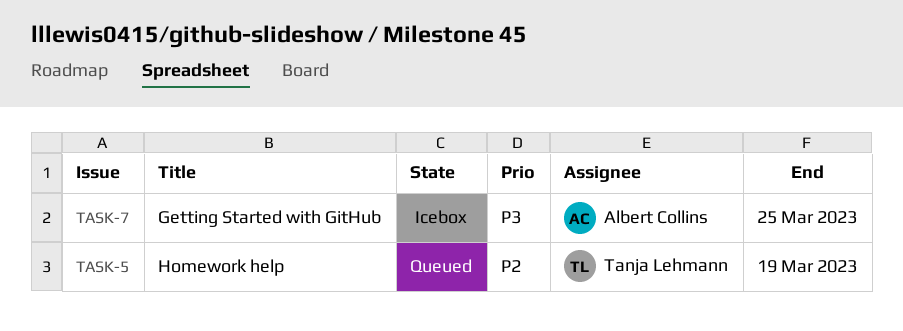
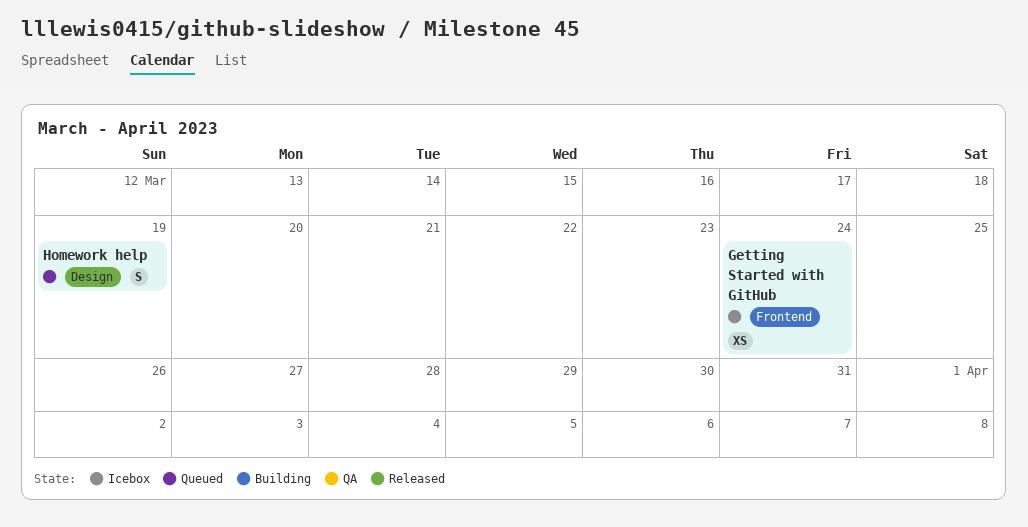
Getting Started with GitHub, due: Mar 25 -> Mar 24

